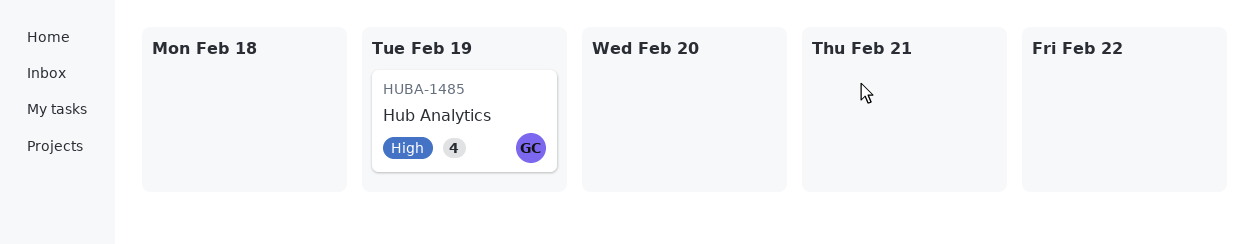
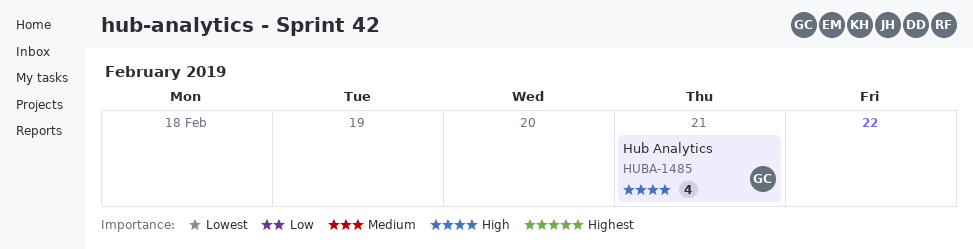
HUBA-1485, due: Feb 19 -> Feb 21

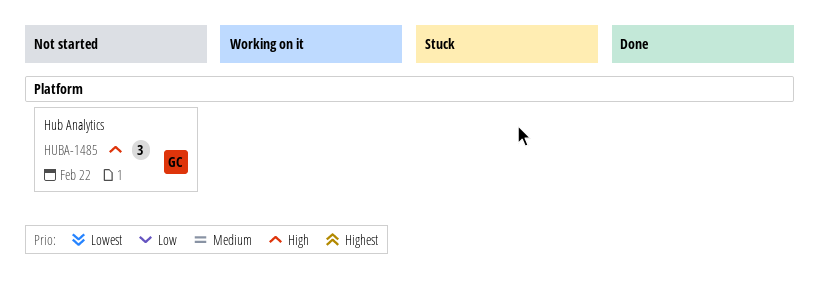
HUBA-1485, estimate: 4 -> 3
HUBA-1485, due: Feb 21 -> Feb 22

